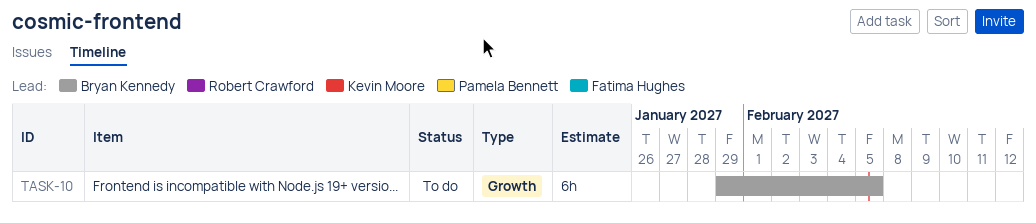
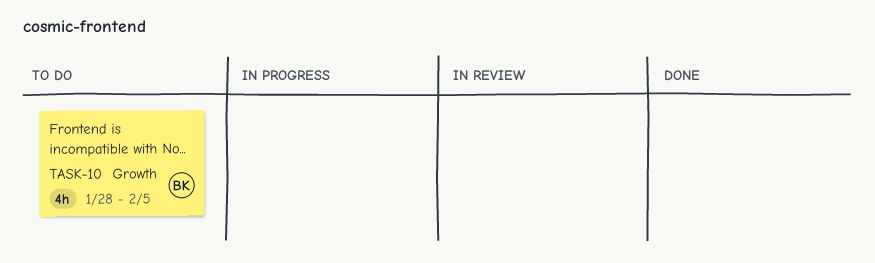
TASK-10, estimate: 6h -> 4h
TASK-10, start: Jan 29 -> Jan 28

